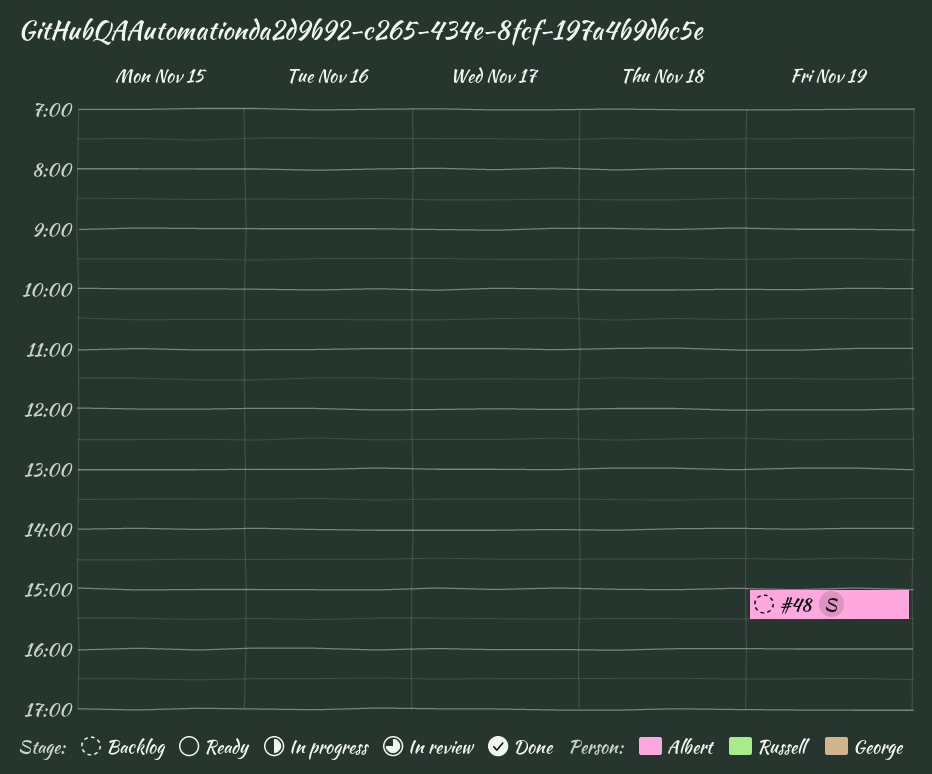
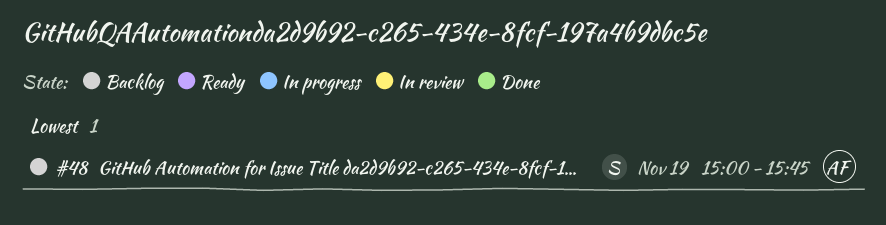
#48, ends: 15:30 -> 15:45

